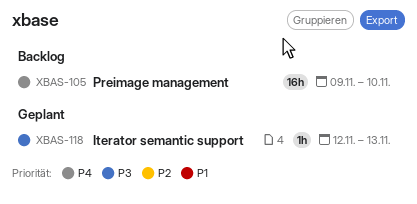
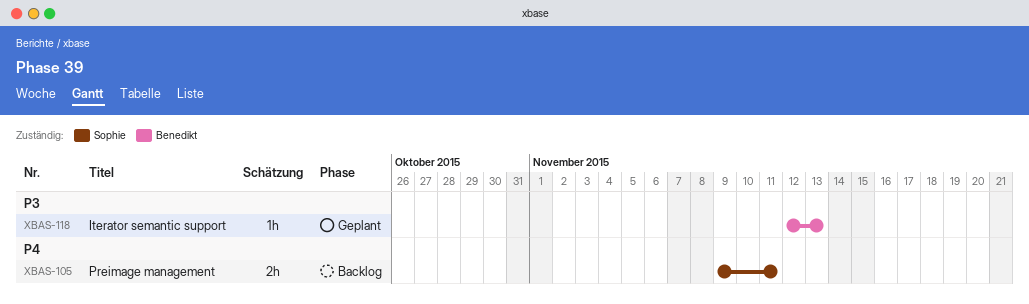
XBAS-105, estimate: 16h -> 2h
XBAS-105, due: Nov 10 -> Nov 11

